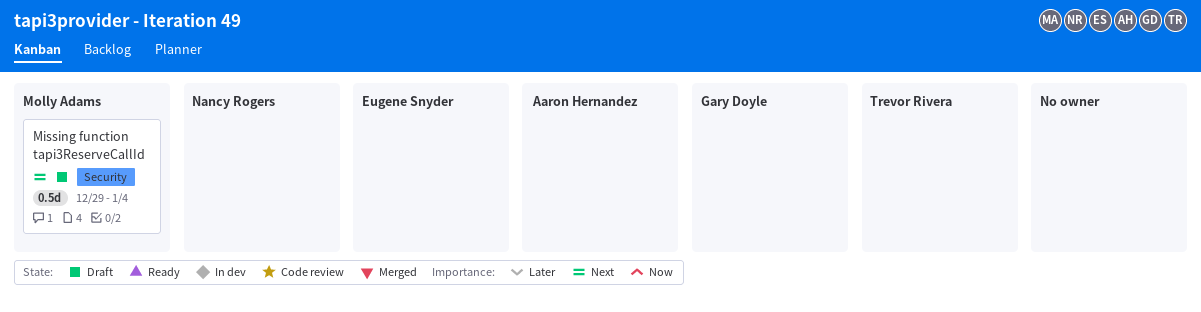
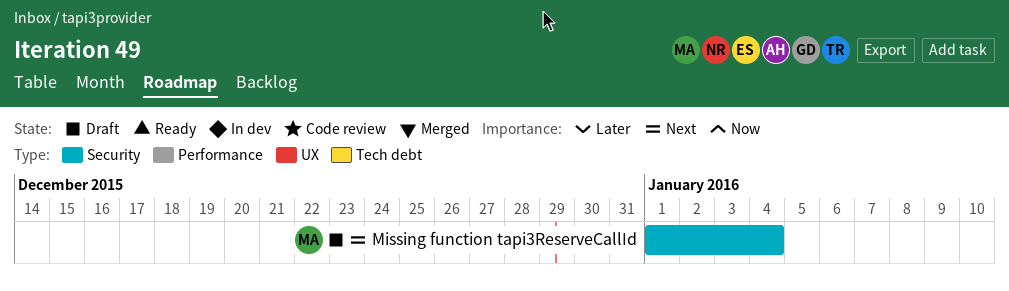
Missing function tapi3ReserveCallId, start: Dec 29 -> Jan 1

